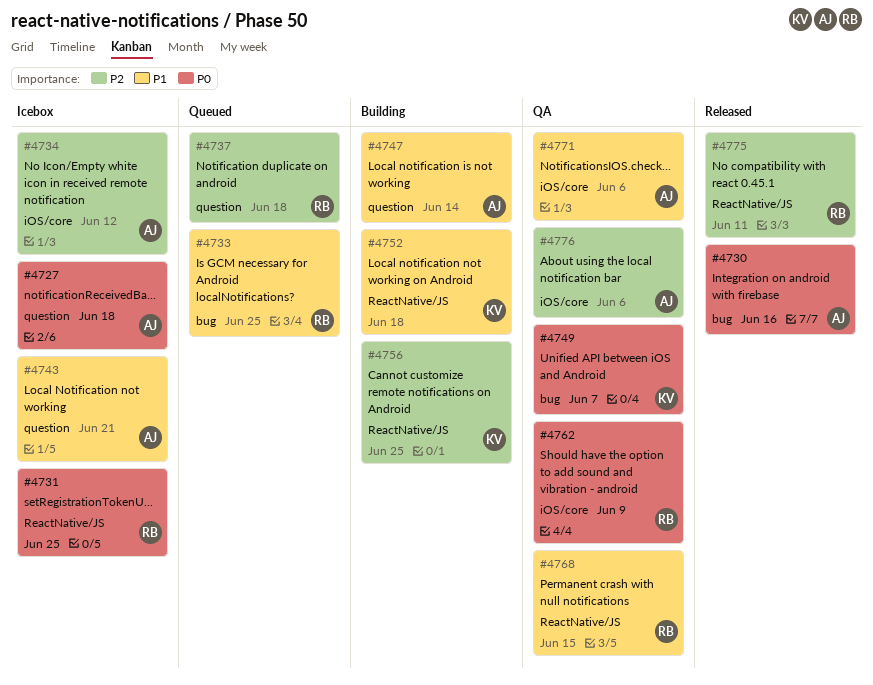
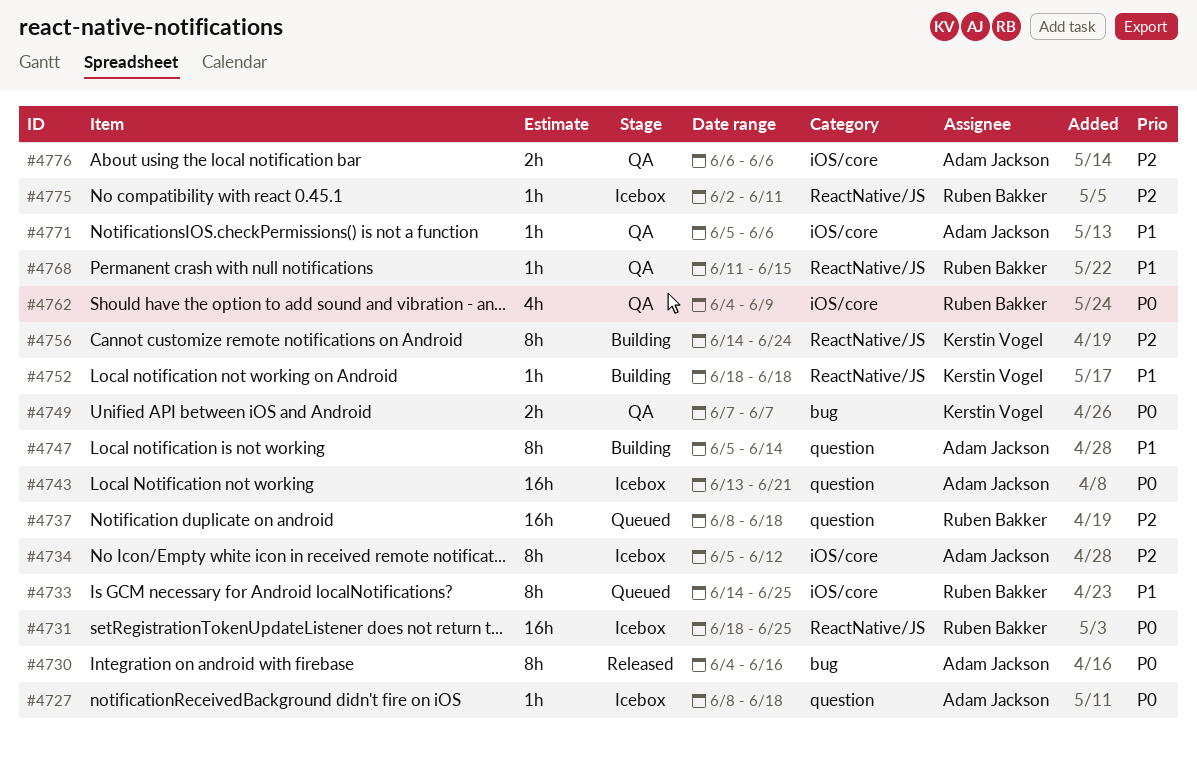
#4733, label: bug -> iOS/core
#4743, priority: P1 -> P0
#4756, due: Jun 25 -> Jun 24
#4775, status: Released -> Icebox

